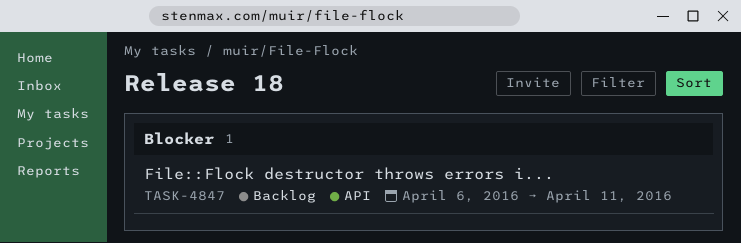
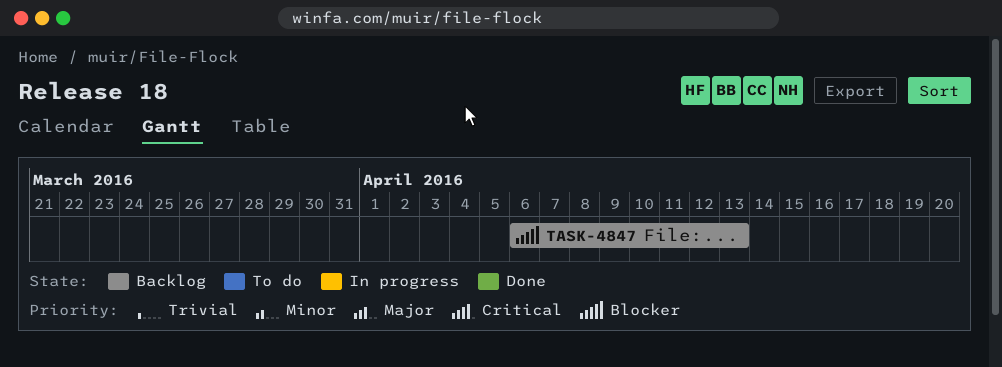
TASK-4847, due: Apr 11 -> Apr 13

